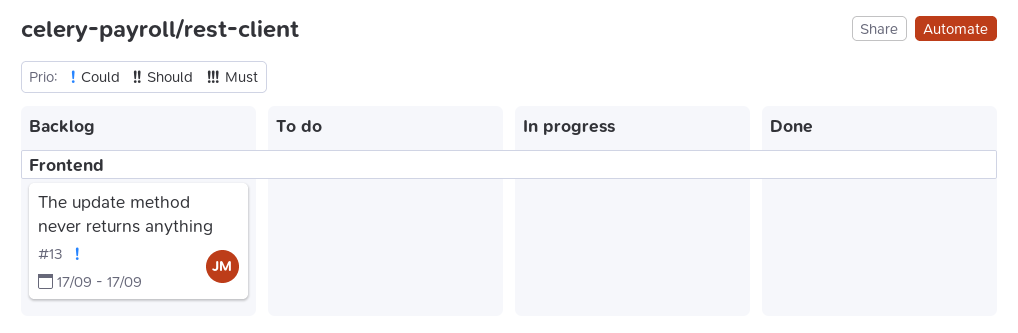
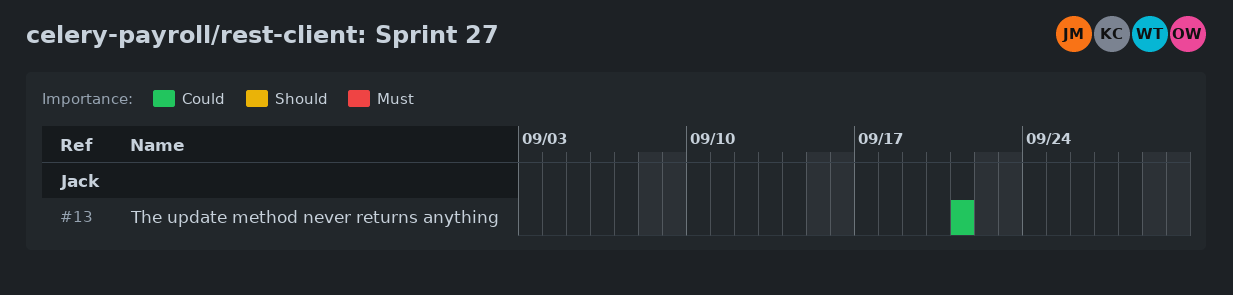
#13, start: Sep 17 -> Sep 21
#13, due: Sep 17 -> Sep 21

